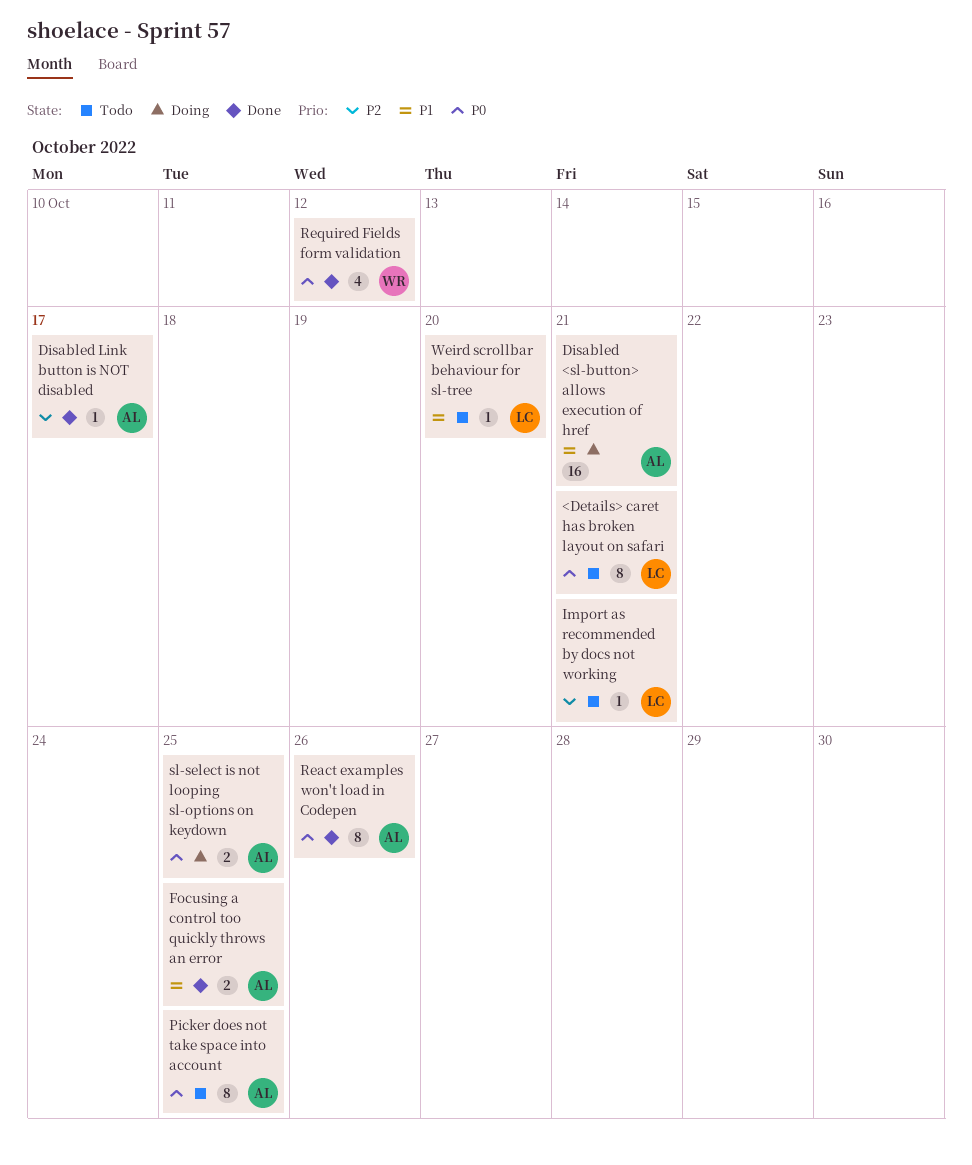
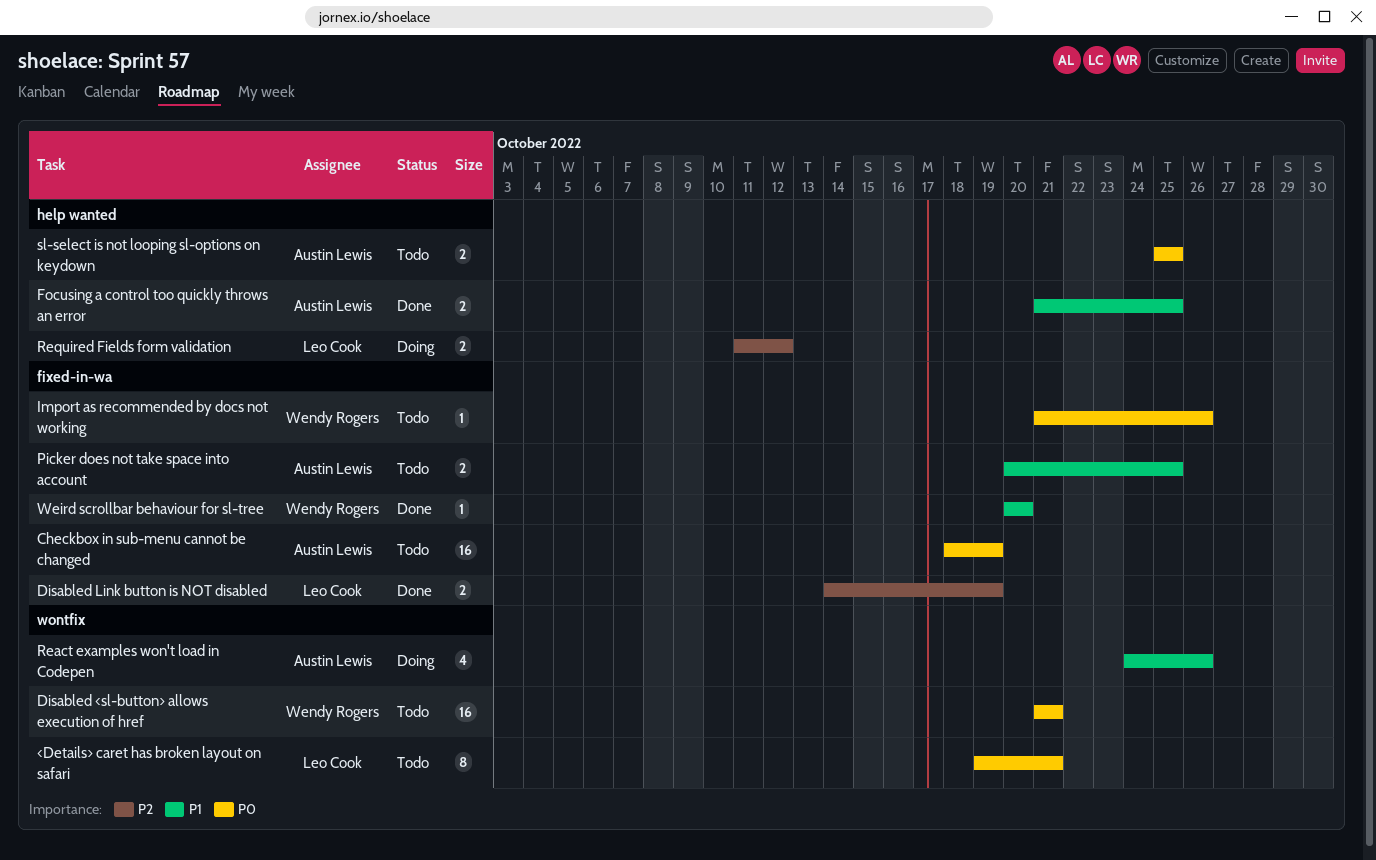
Checkbox in sub-menu cannot be changed: none -> present
Disabled <sl-button> allows execution of href, status: Doing -> Todo
Disabled <sl-button> allows execution of href, owner: Austin Lewis -> Wendy Rogers
Disabled <sl-button> allows execution of href, priority: P1 -> P0
Disabled Link button is NOT disabled, owner: Austin Lewis -> Leo Cook
Disabled Link button is NOT disabled, estimate: 1 -> 2
Disabled Link button is NOT disabled, due: Oct 17 -> Oct 19
Import as recommended by docs not working, owner: Leo Cook -> Wendy Rogers
Import as recommended by docs not working, priority: P2 -> P0
Import as recommended by docs not working, due: Oct 21 -> Oct 26
Picker does not take space into account, priority: P0 -> P1
Picker does not take space into account, estimate: 8 -> 2
React examples won't load in Codepen, status: Done -> Doing
React examples won't load in Codepen, priority: P0 -> P1
React examples won't load in Codepen, estimate: 8 -> 4
Required Fields form validation, status: Done -> Doing
Required Fields form validation, owner: Wendy Rogers -> Leo Cook
Required Fields form validation, priority: P0 -> P2
Required Fields form validation, estimate: 4 -> 2
sl-select is not looping sl-options on keydown, status: Doing -> Todo
Weird scrollbar behaviour for sl-tree, status: Todo -> Done
Weird scrollbar behaviour for sl-tree, owner: Leo Cook -> Wendy Rogers

